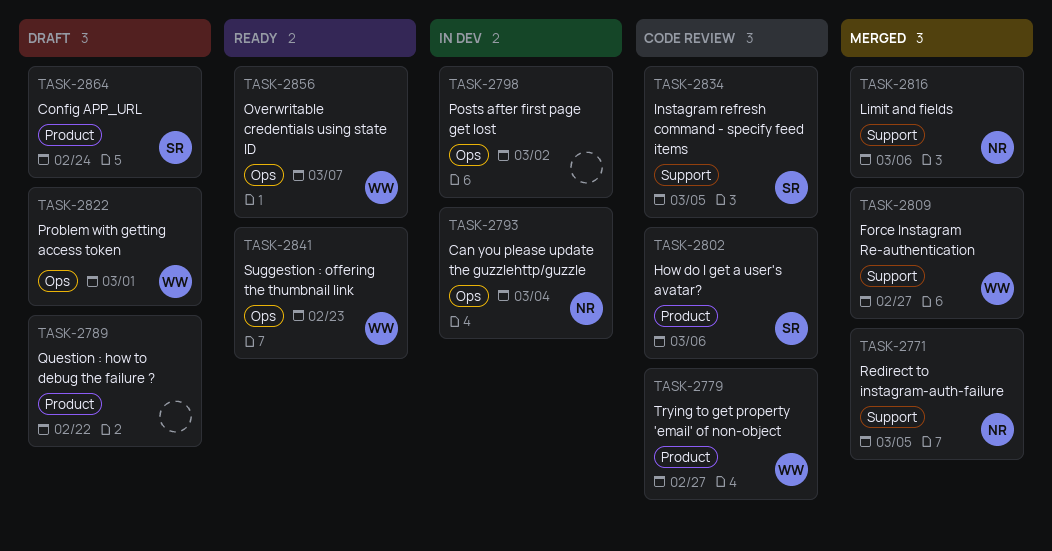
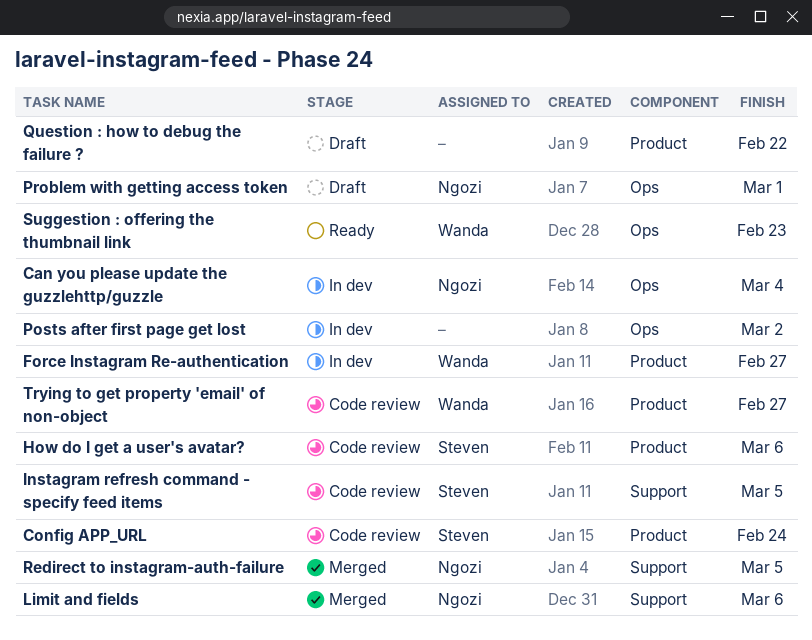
Config APP_URL, status: Draft -> Code review
Force Instagram Re-authentication, status: Merged -> In dev
Force Instagram Re-authentication, label: Support -> Product
Overwritable credentials using state ID: present -> none
Problem with getting access token, owner: Wanda -> Ngozi

